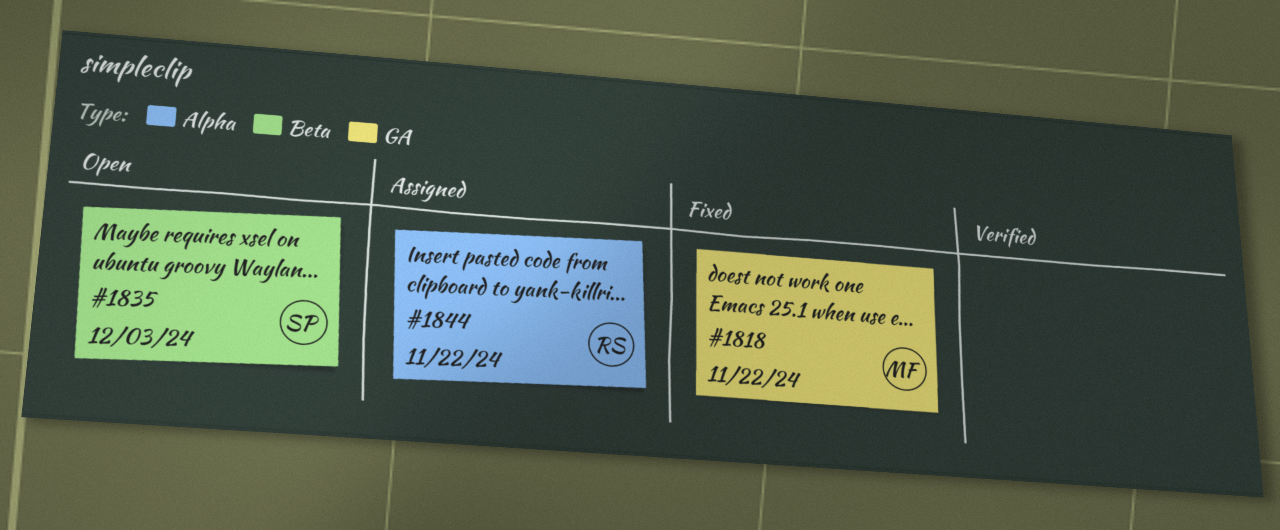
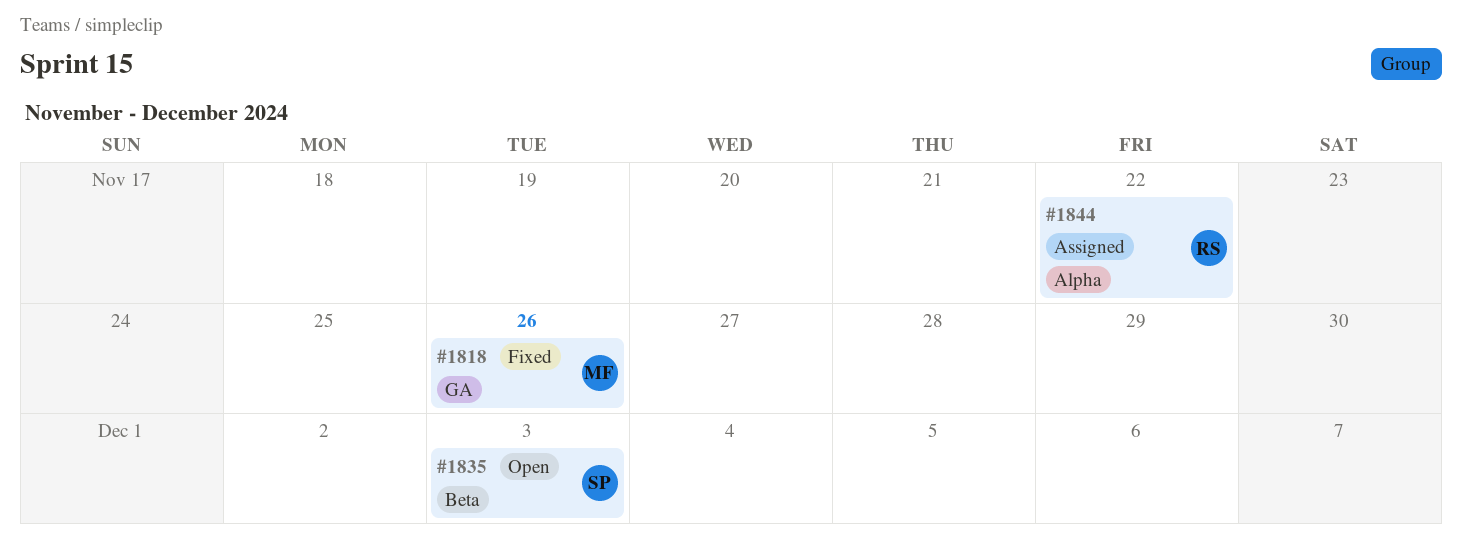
#1818, due: Nov 22 -> Nov 26

